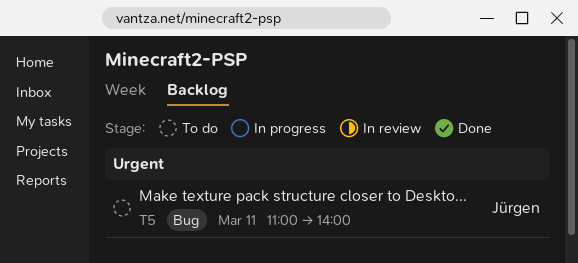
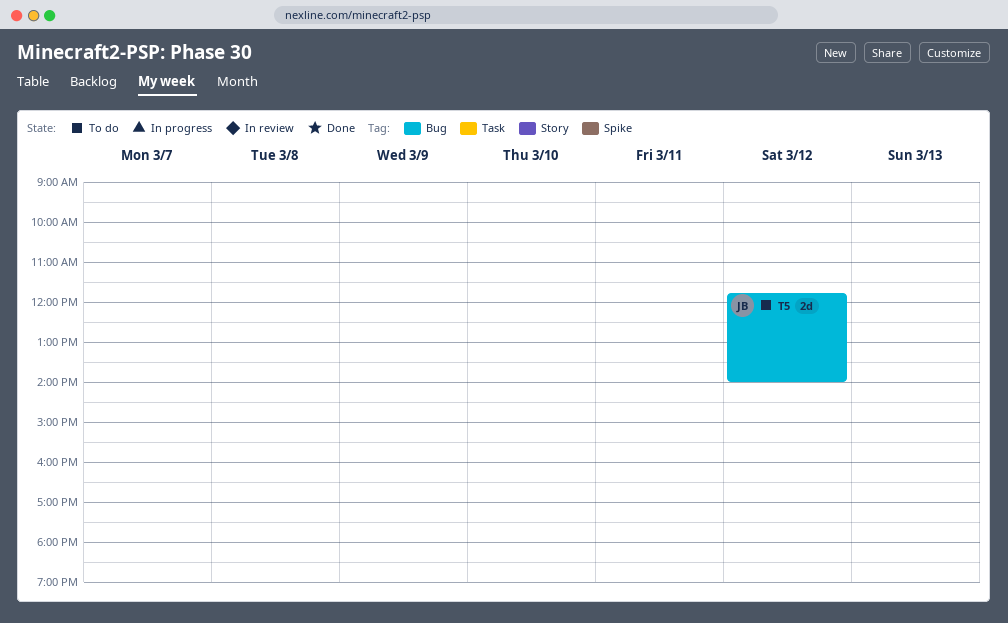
T5, day: Mar 11 -> Mar 12
T5, begins: 11:00 -> 11:45

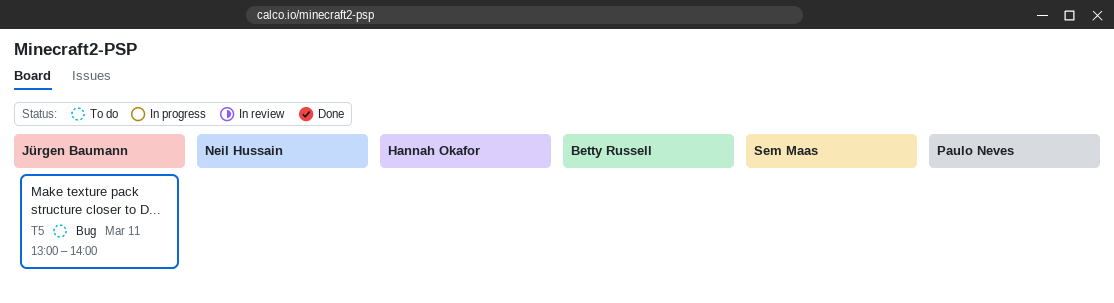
T5, day: Mar 12 -> Mar 11
T5, begins: 11:45 -> 13:00

